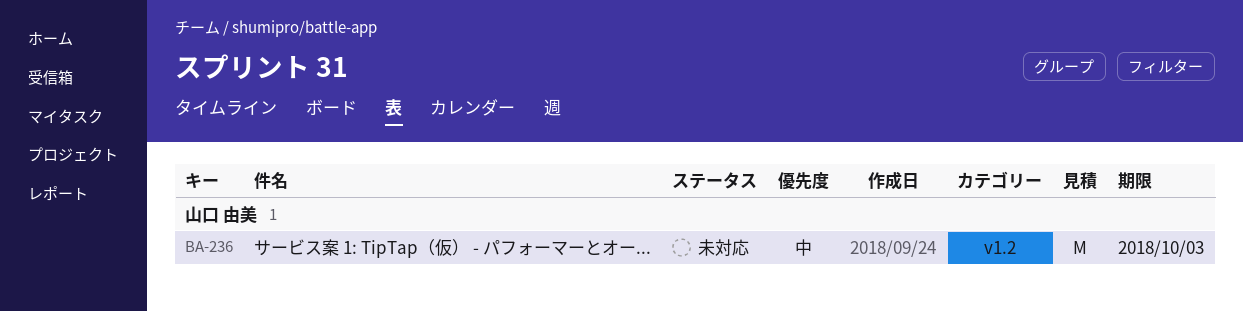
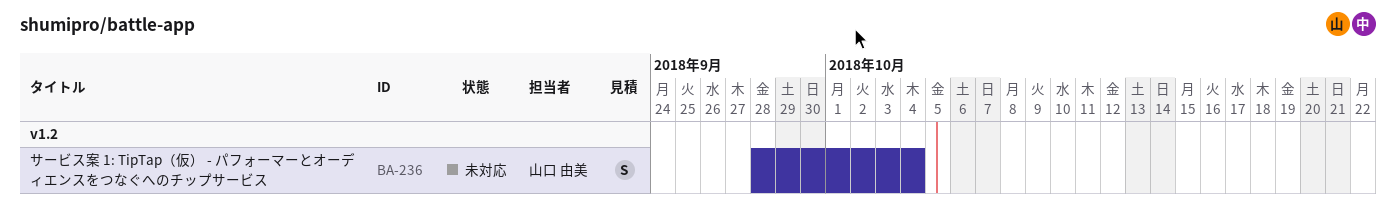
BA-236, estimate: M -> S
BA-236, due: Oct 3 -> Oct 4

